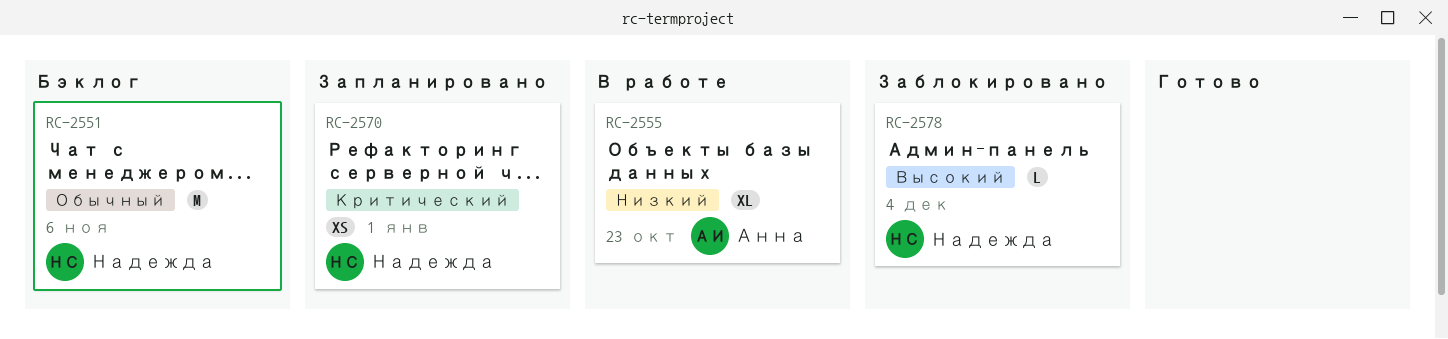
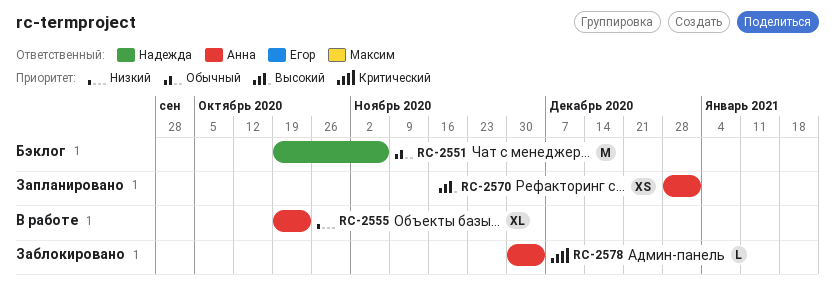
RC-2570, owner: Надежда -> Анна
RC-2570, priority: Критический -> Высокий
RC-2578, owner: Надежда -> Анна
RC-2578, priority: Высокий -> Критический

